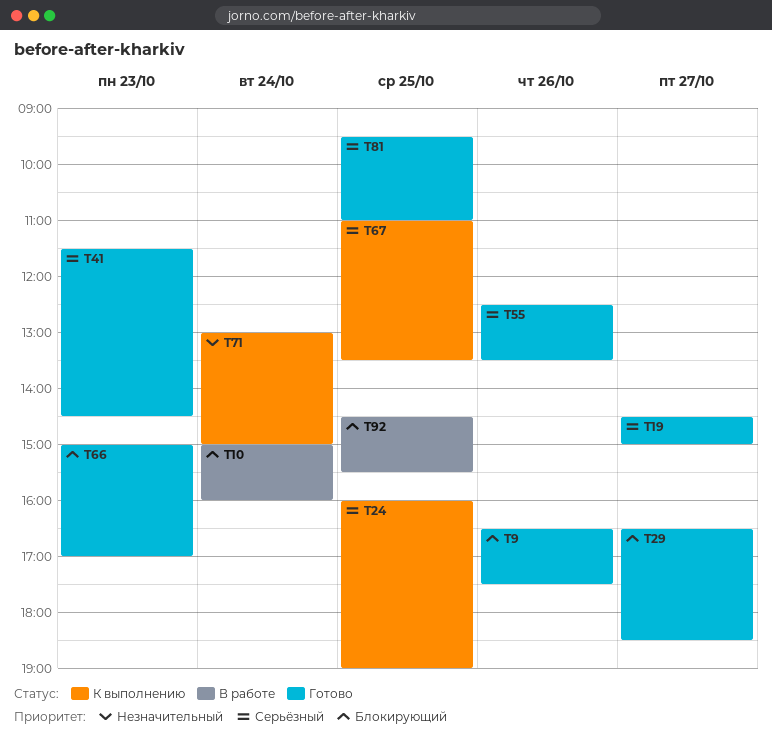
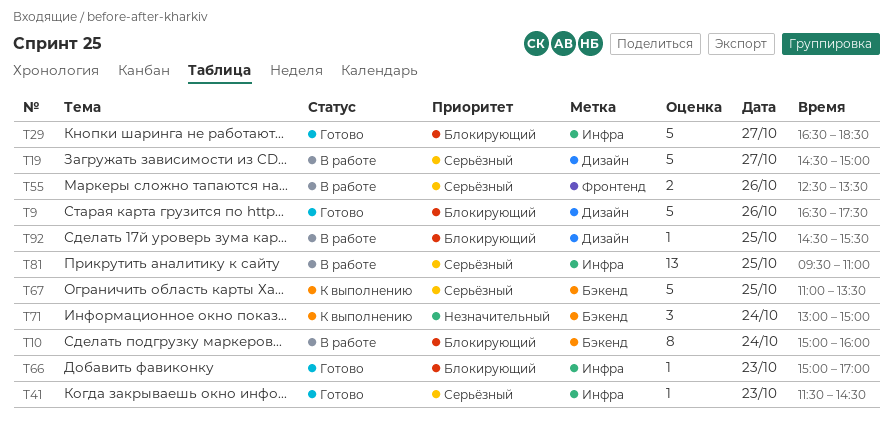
T19, status: Готово -> В работе
T24: present -> none
T55, status: Готово -> В работе
T81, status: Готово -> В работе

